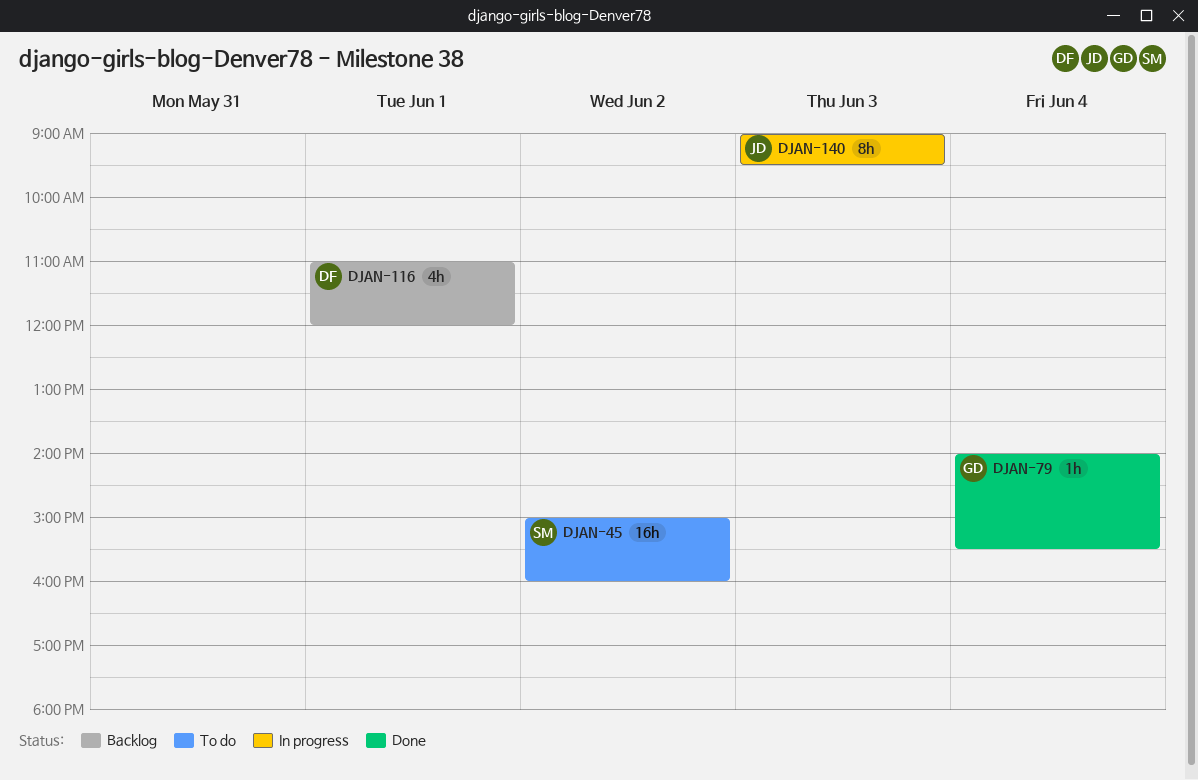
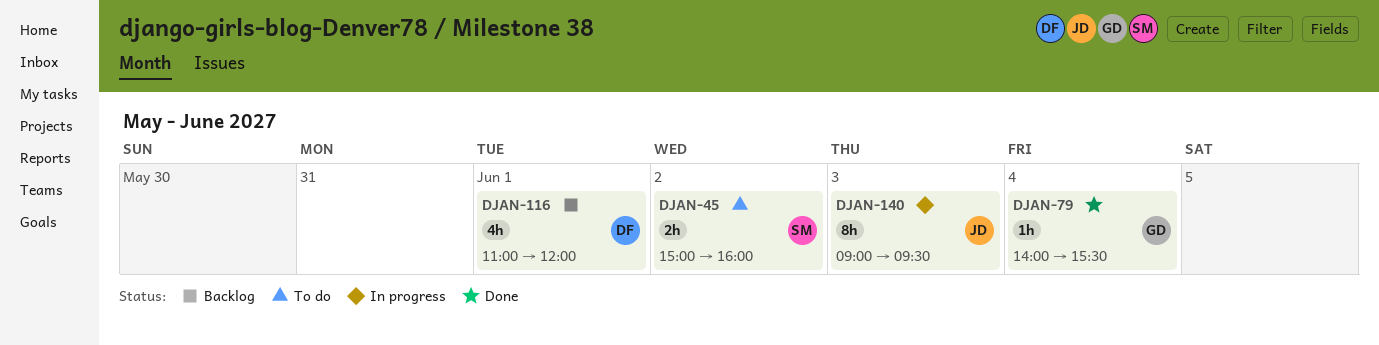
DJAN-45, estimate: 16h -> 2h

